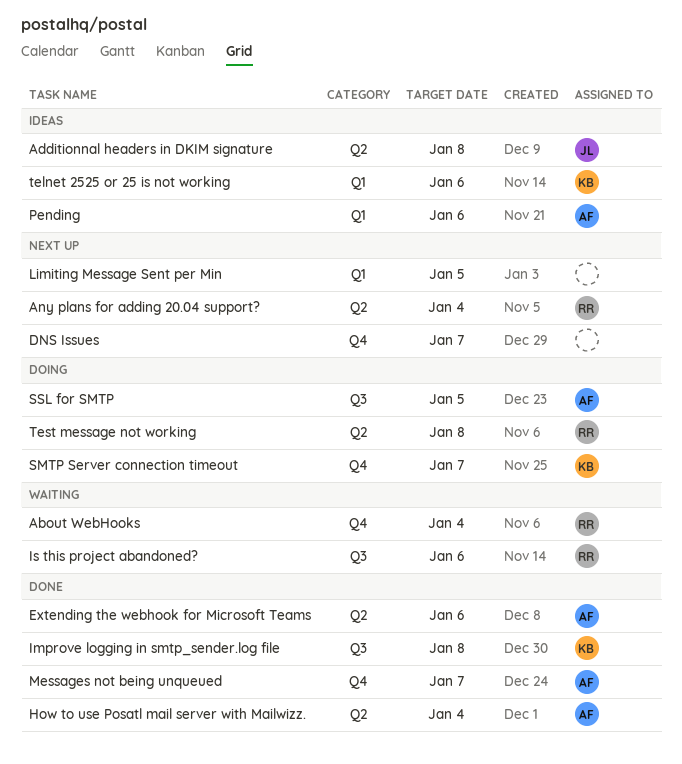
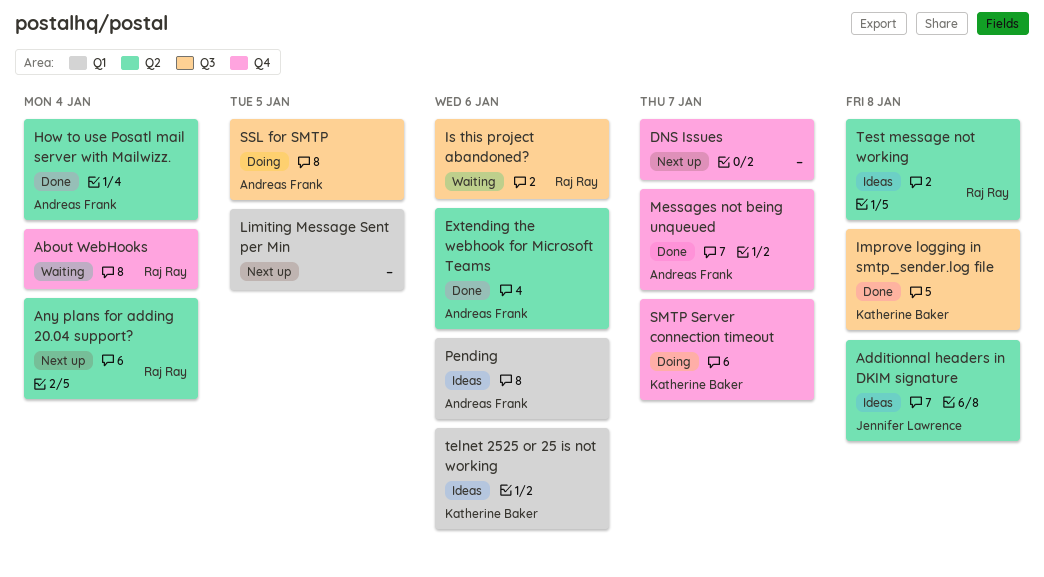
Test message not working, status: Doing -> Ideas

